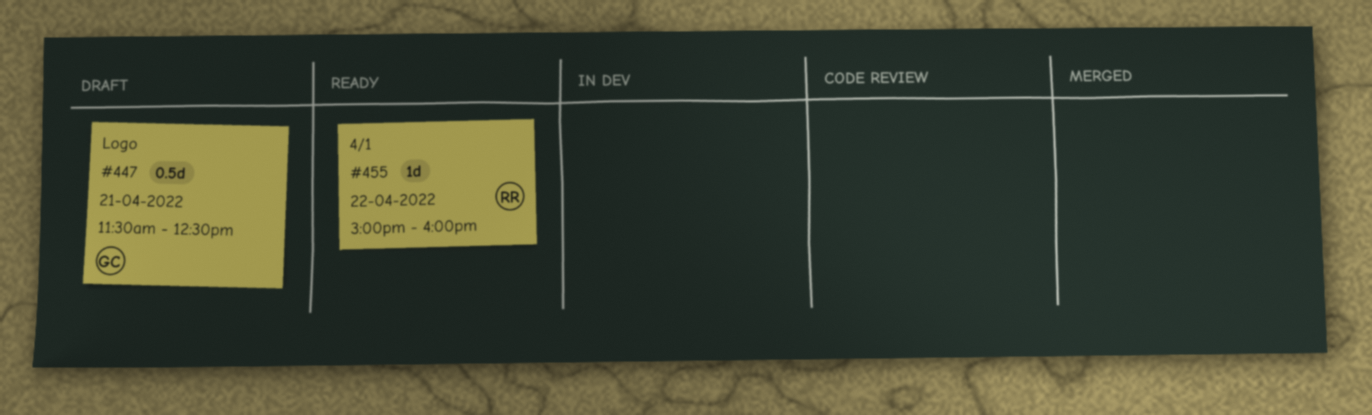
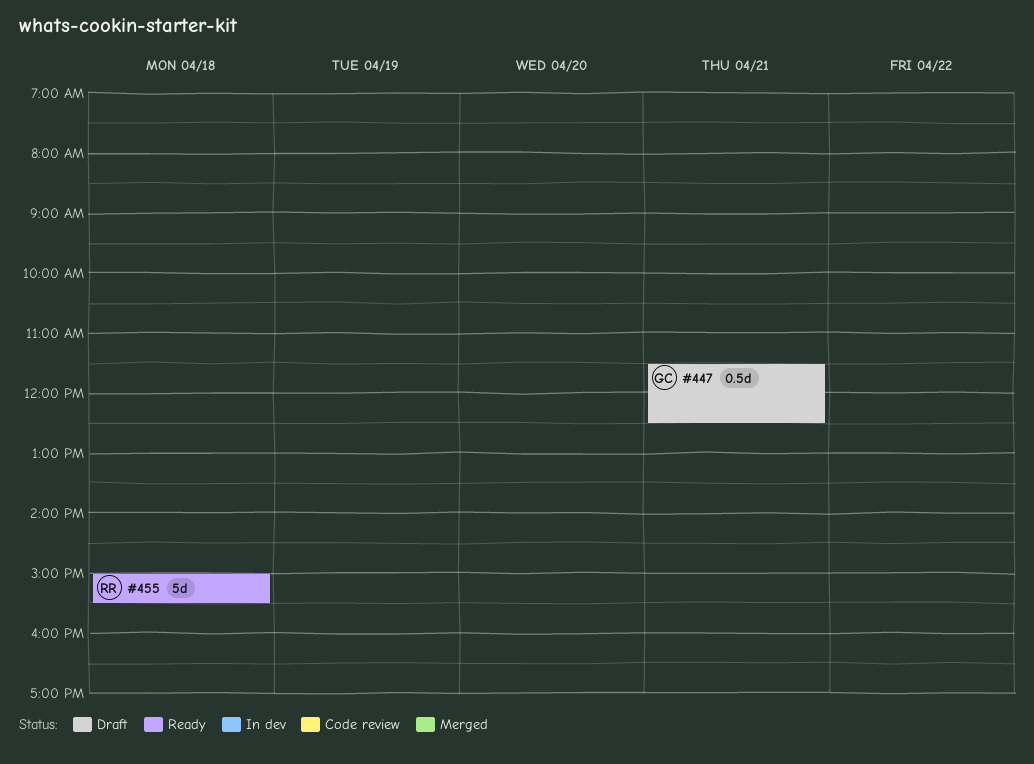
#455, estimate: 1d -> 5d
#455, day: Apr 22 -> Apr 18
#455, ends: 16:00 -> 15:30

